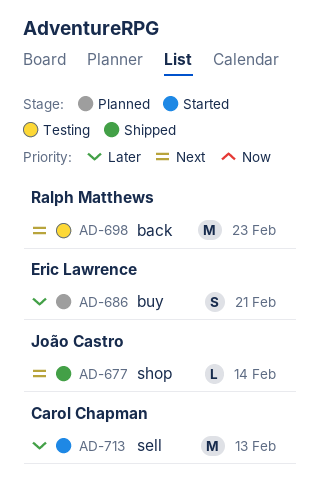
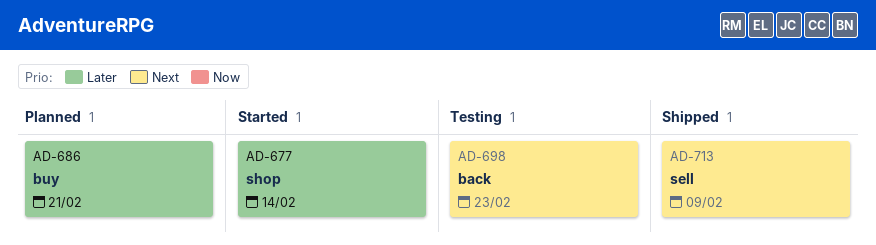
AD-677, status: Shipped -> Started
AD-677, priority: Next -> Later
AD-713, status: Started -> Shipped
AD-713, priority: Later -> Next
AD-713, due: Feb 13 -> Feb 9

